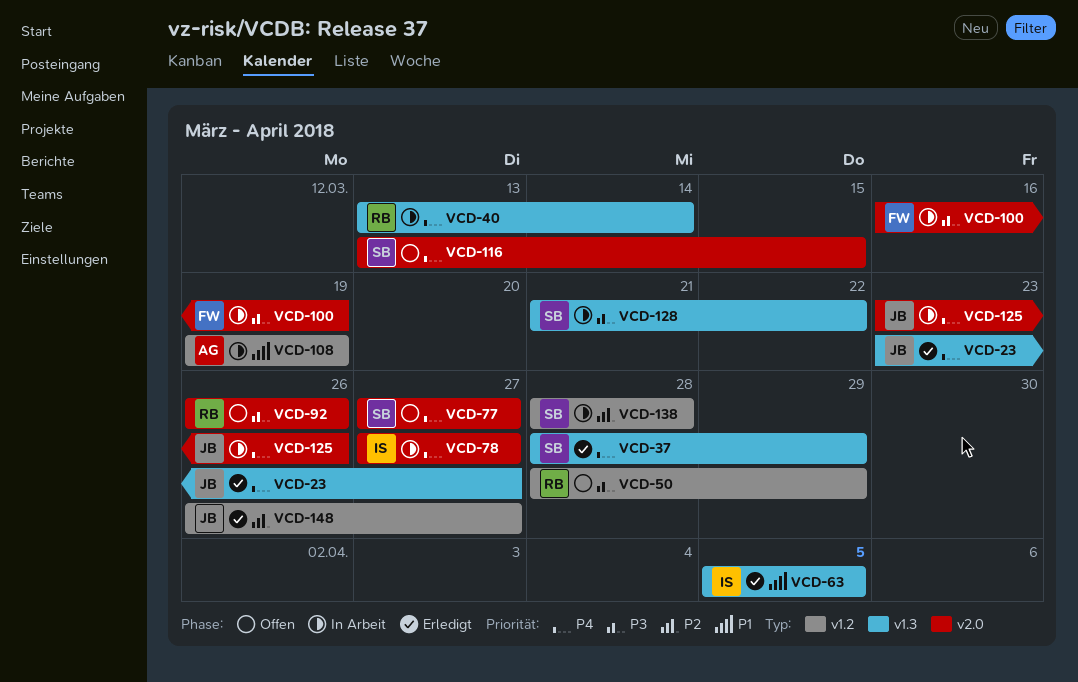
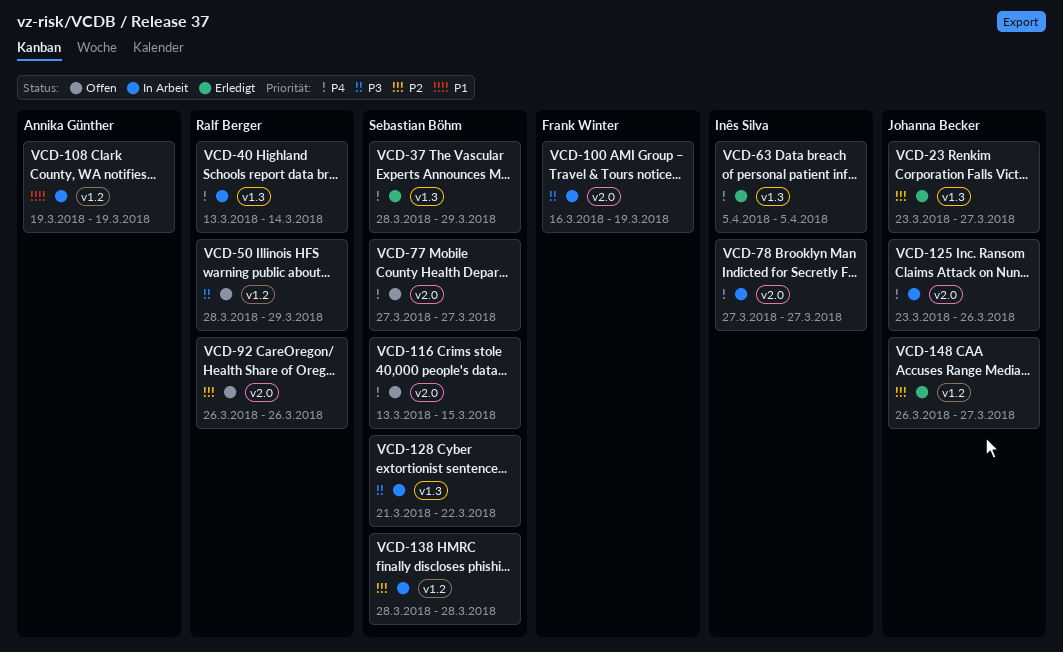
VCD-23, priority: P4 -> P2
VCD-63, priority: P1 -> P4
VCD-92, priority: P3 -> P2

